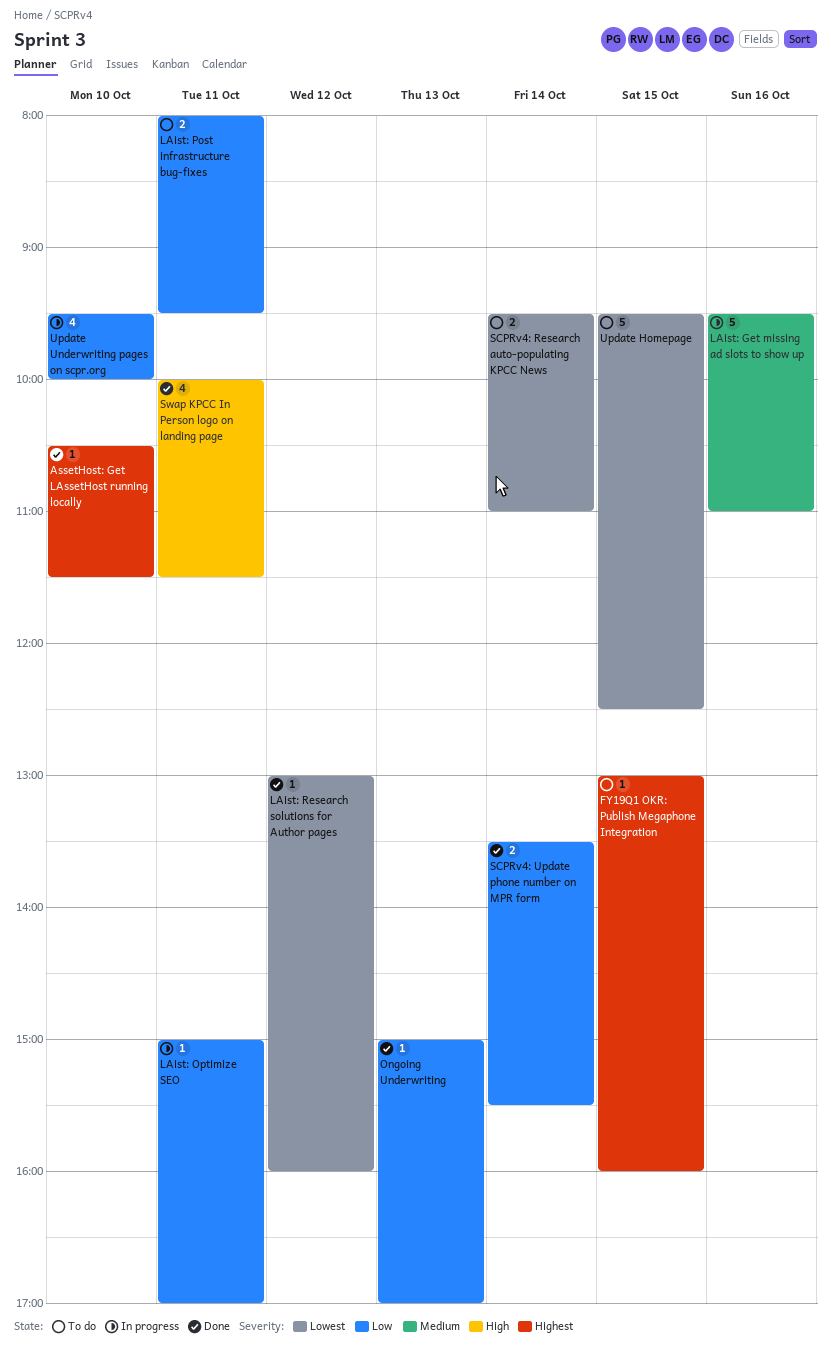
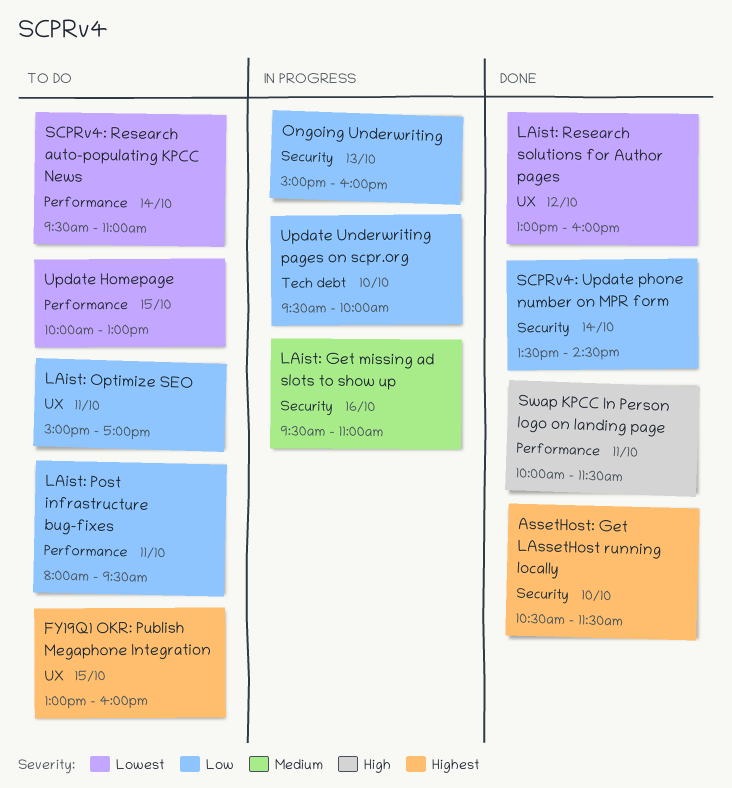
LAist: Optimize SEO, status: In progress -> To do
Ongoing Underwriting, status: Done -> In progress
Ongoing Underwriting, ends: 17:00 -> 16:00
SCPRv4: Update phone number on MPR form, ends: 15:30 -> 14:30
Update Homepage, begins: 09:30 -> 10:00
Update Homepage, ends: 12:30 -> 13:00

